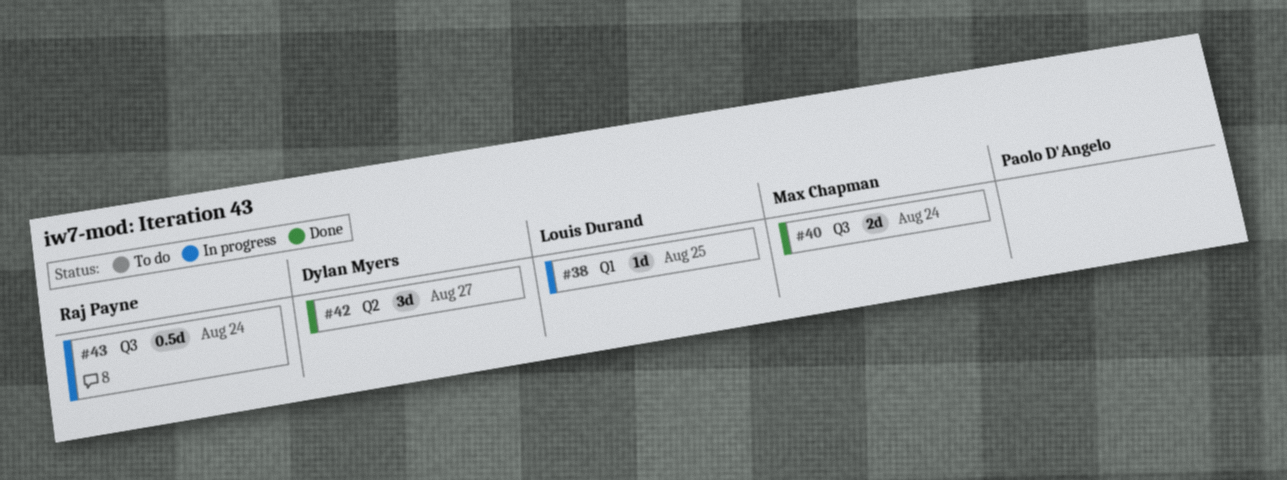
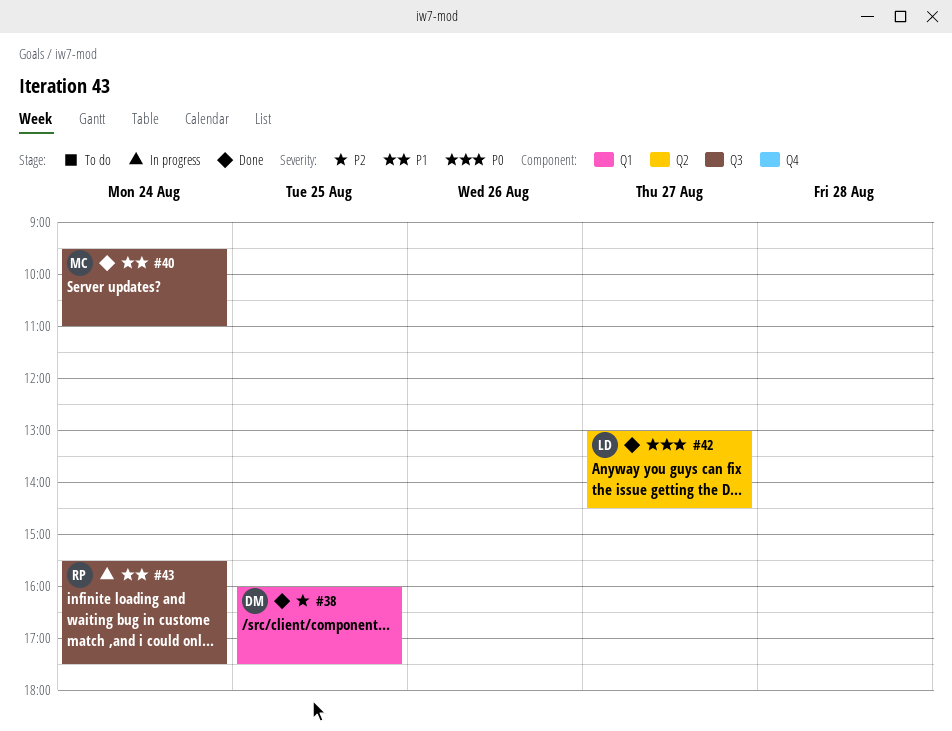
#38, status: In progress -> Done
#38, owner: Louis Durand -> Dylan Myers
#42, owner: Dylan Myers -> Louis Durand

